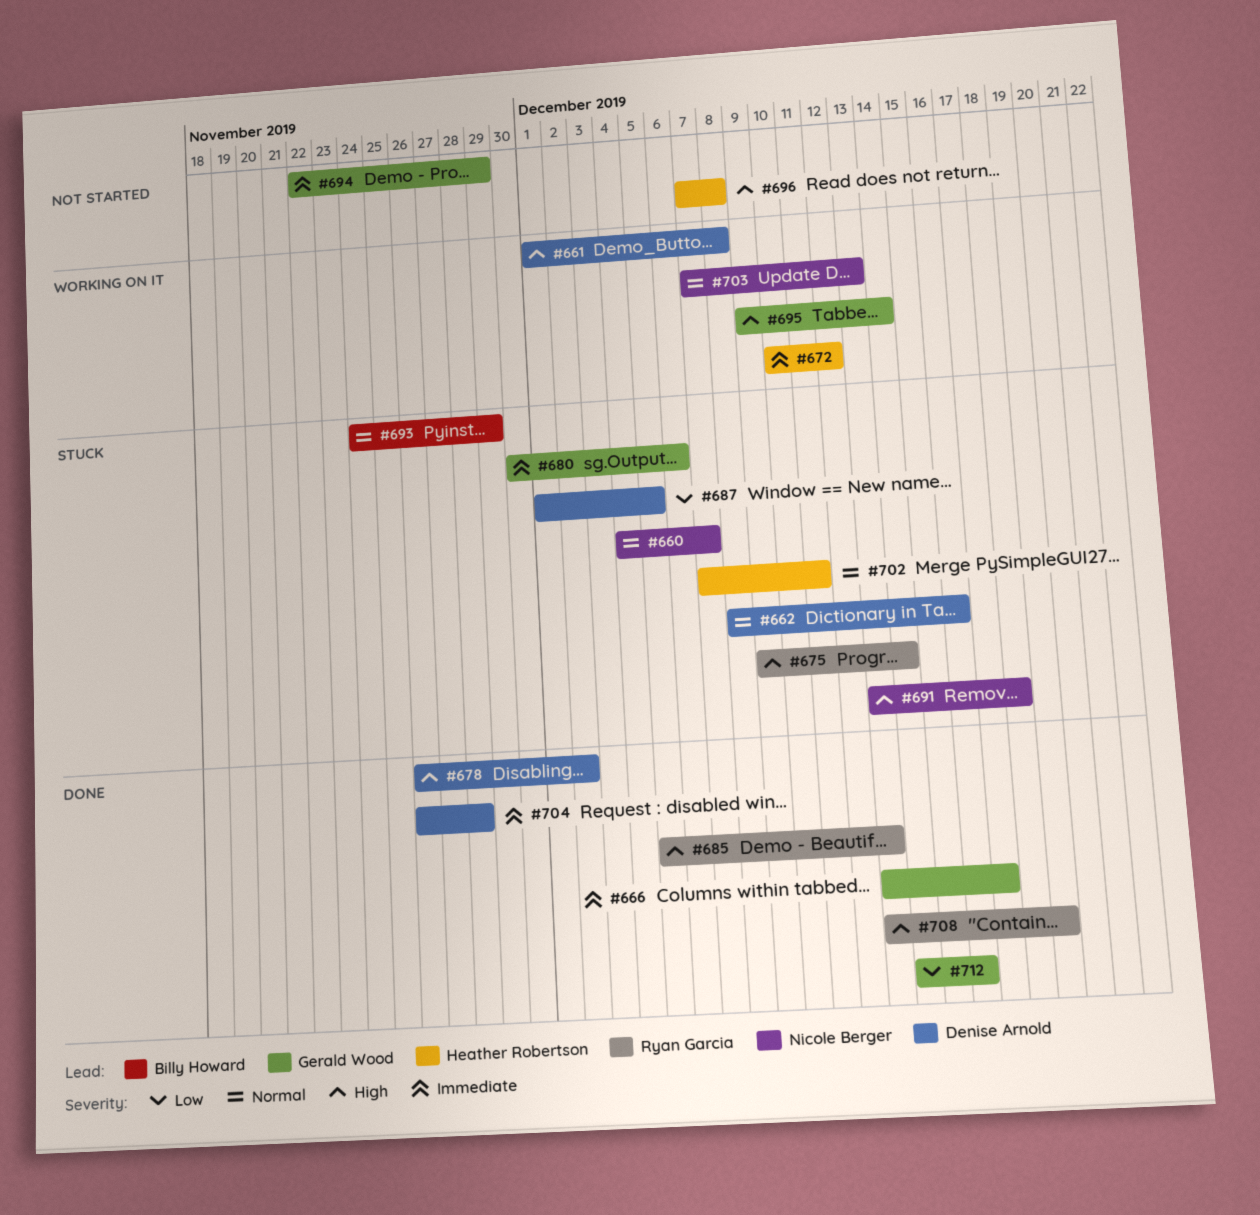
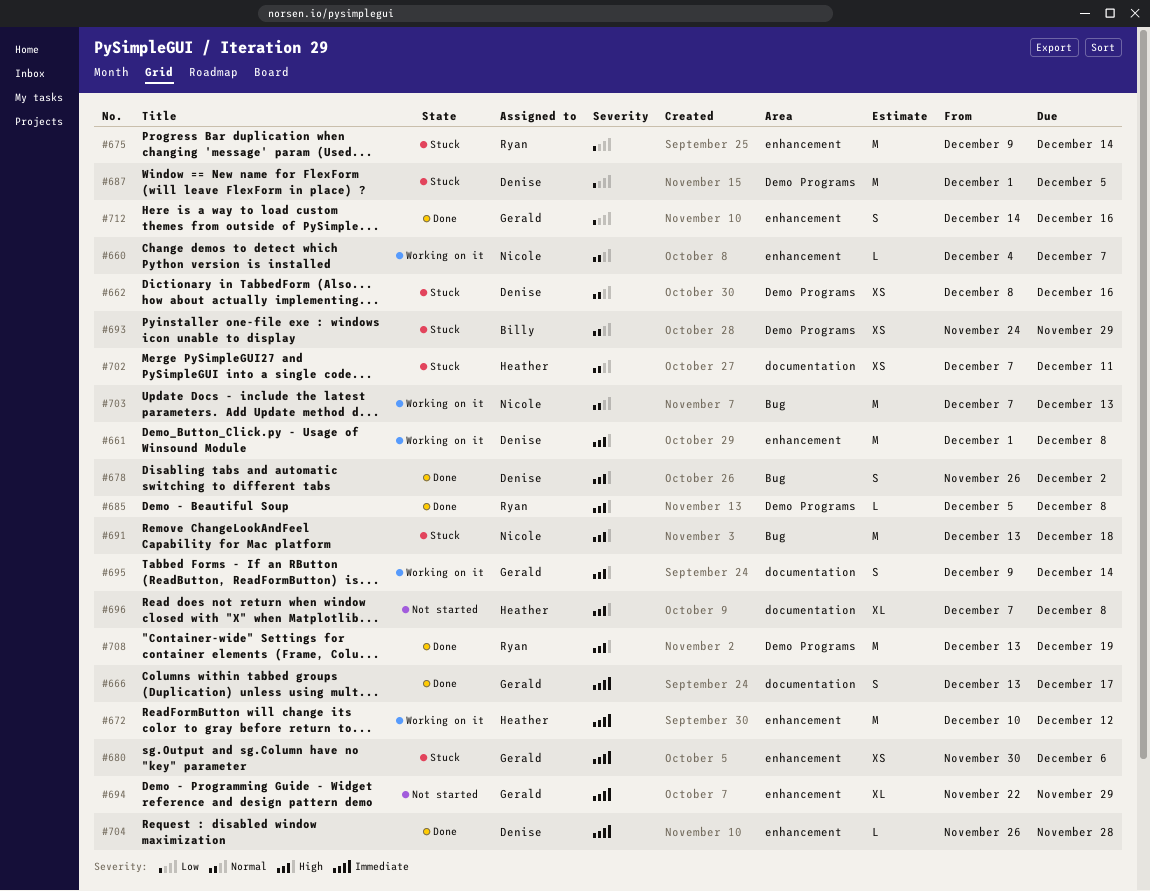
#660, status: Stuck -> Working on it
#675, priority: High -> Low
#685, due: Dec 13 -> Dec 8

